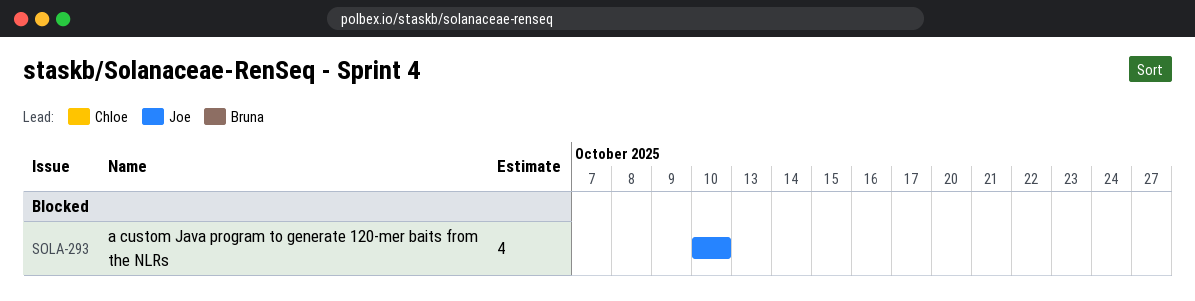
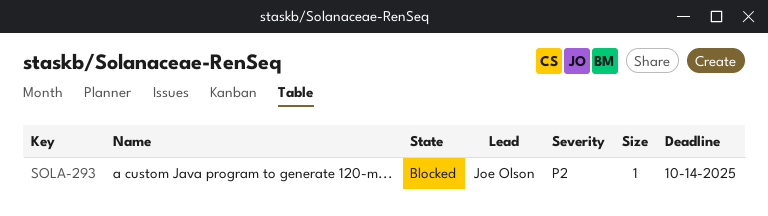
SOLA-293, estimate: 4 -> 1
SOLA-293, due: Oct 10 -> Oct 14

